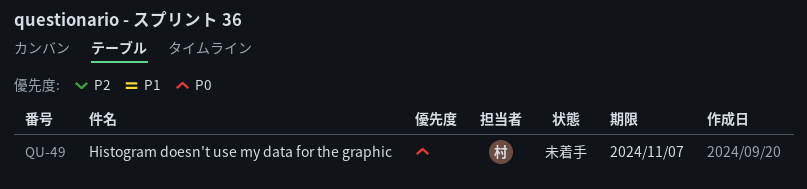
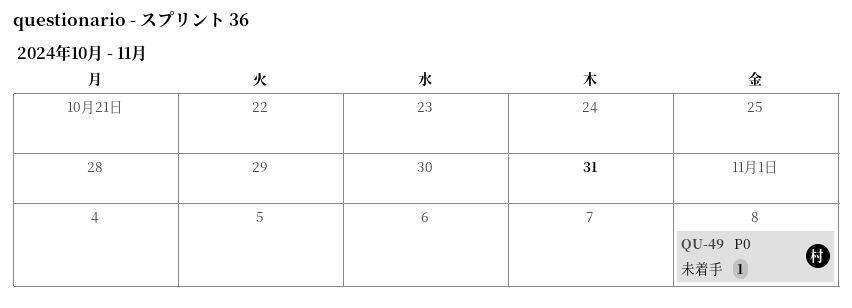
QU-49, due: Nov 7 -> Nov 8

